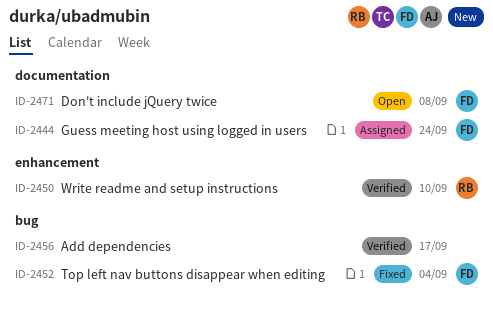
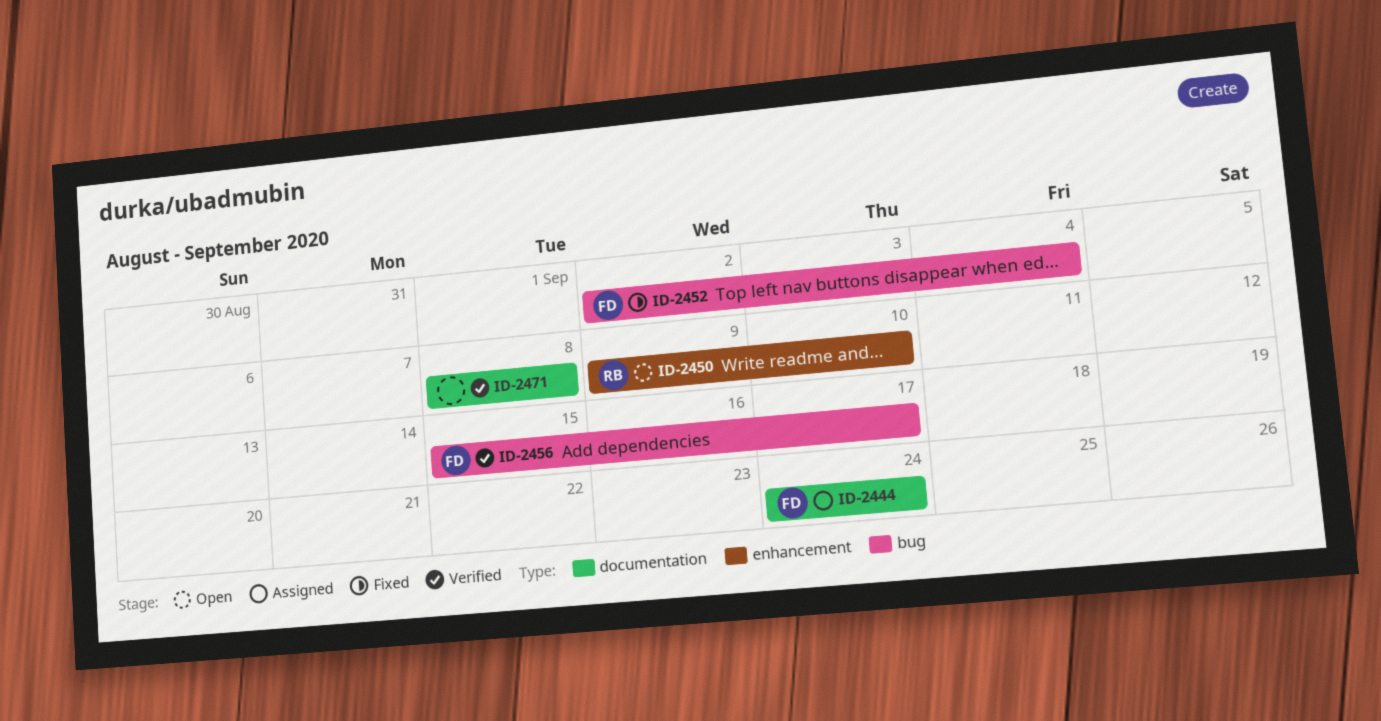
ID-2450, status: Verified -> Open
ID-2456, owner: none -> FD
ID-2471, status: Open -> Verified
ID-2471, owner: FD -> none

